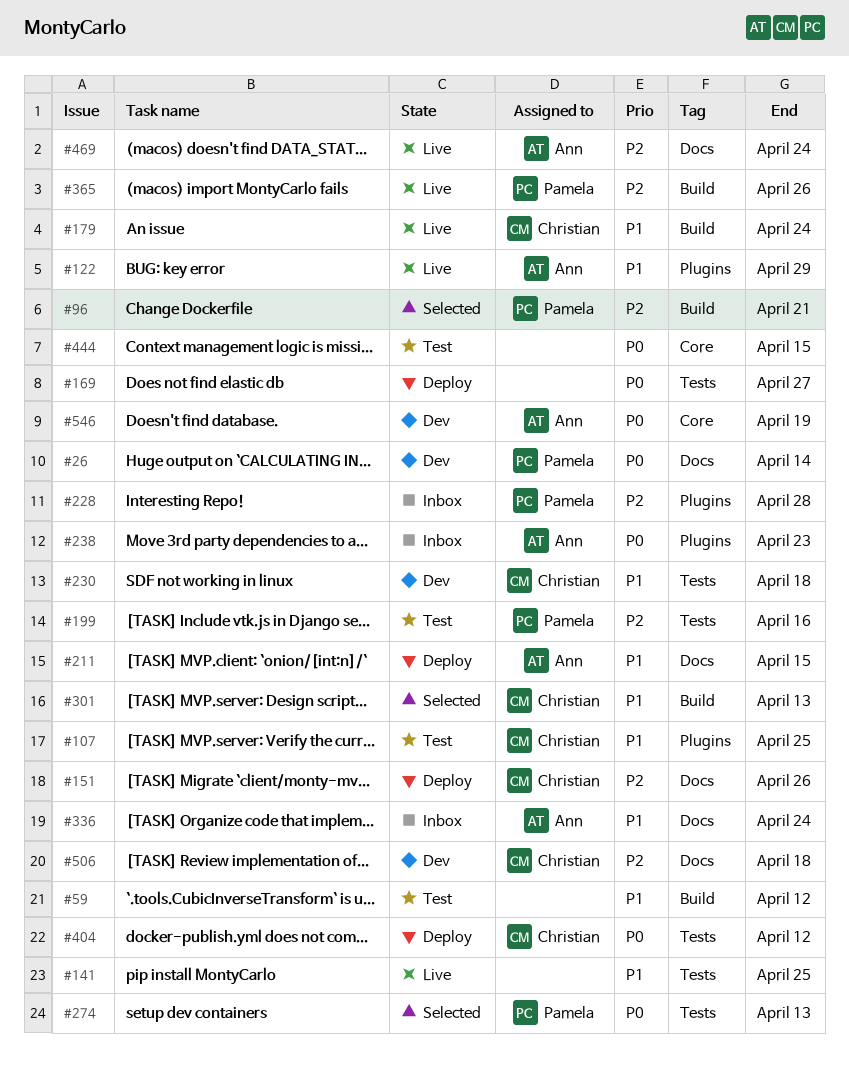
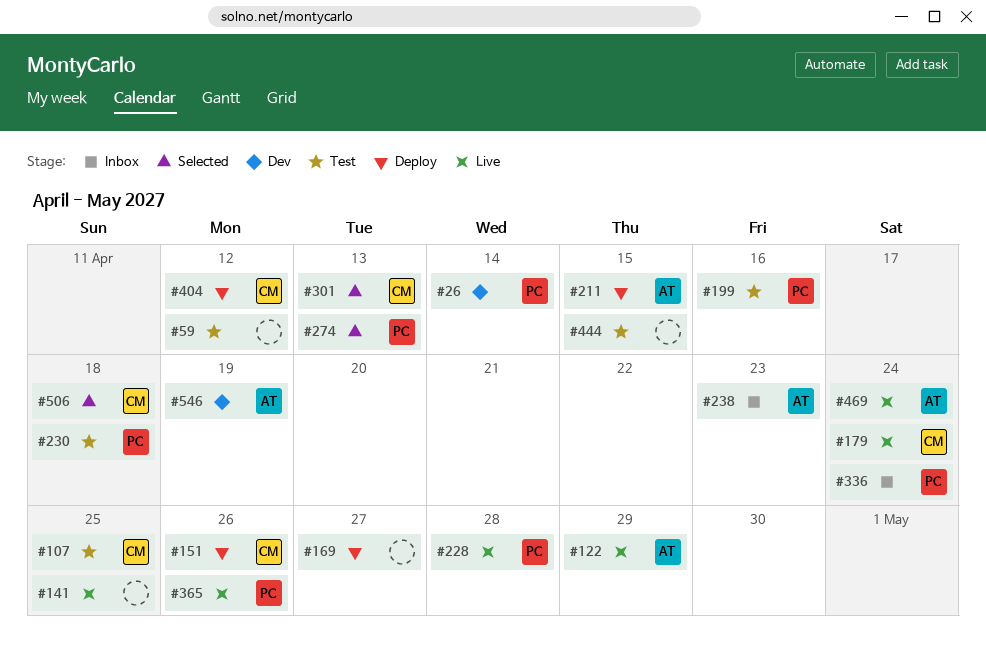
#96: present -> none
#228, status: Inbox -> Live
#230, status: Dev -> Test
#230, owner: Christian -> Pamela
#336, owner: Ann -> Pamela
#506, status: Dev -> Selected

